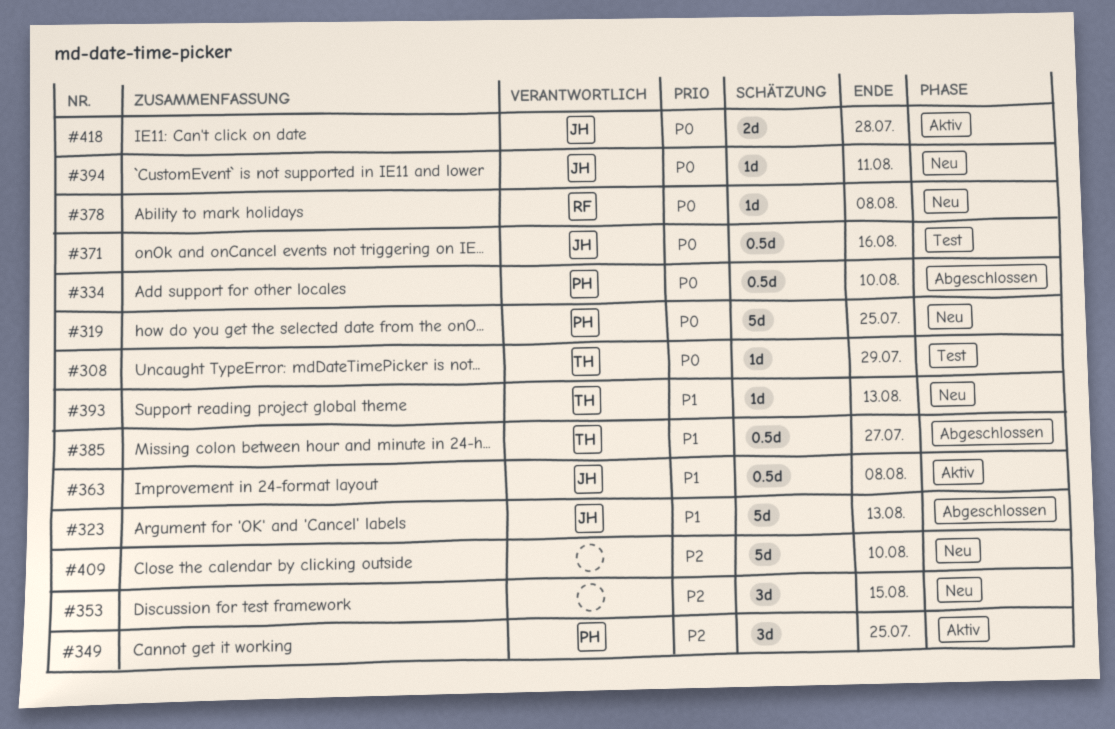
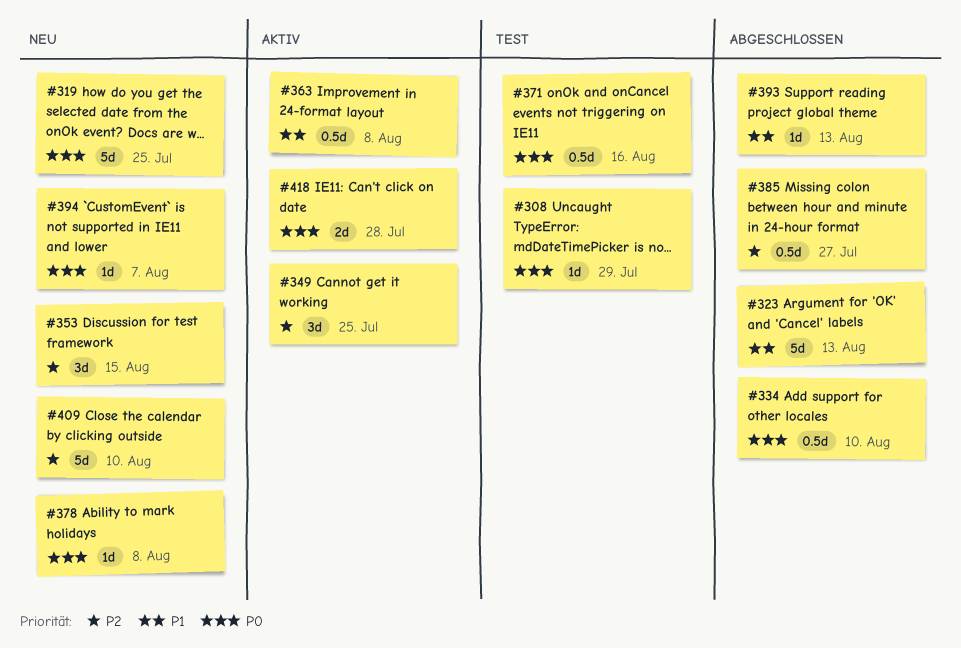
#385, priority: P1 -> P2
#393, status: Neu -> Abgeschlossen
#394, due: Aug 11 -> Aug 7

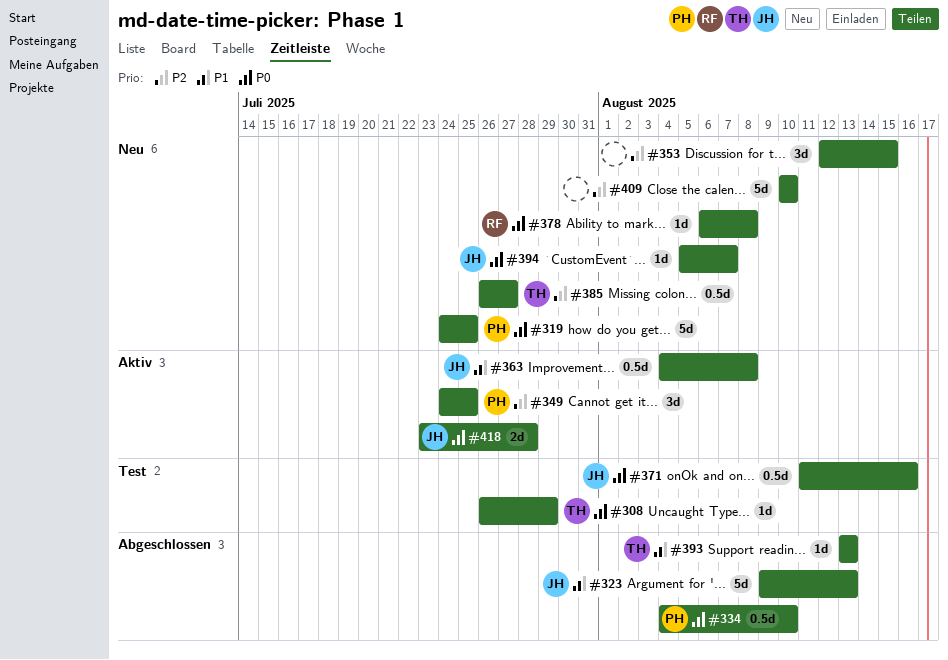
#385, status: Abgeschlossen -> Neu

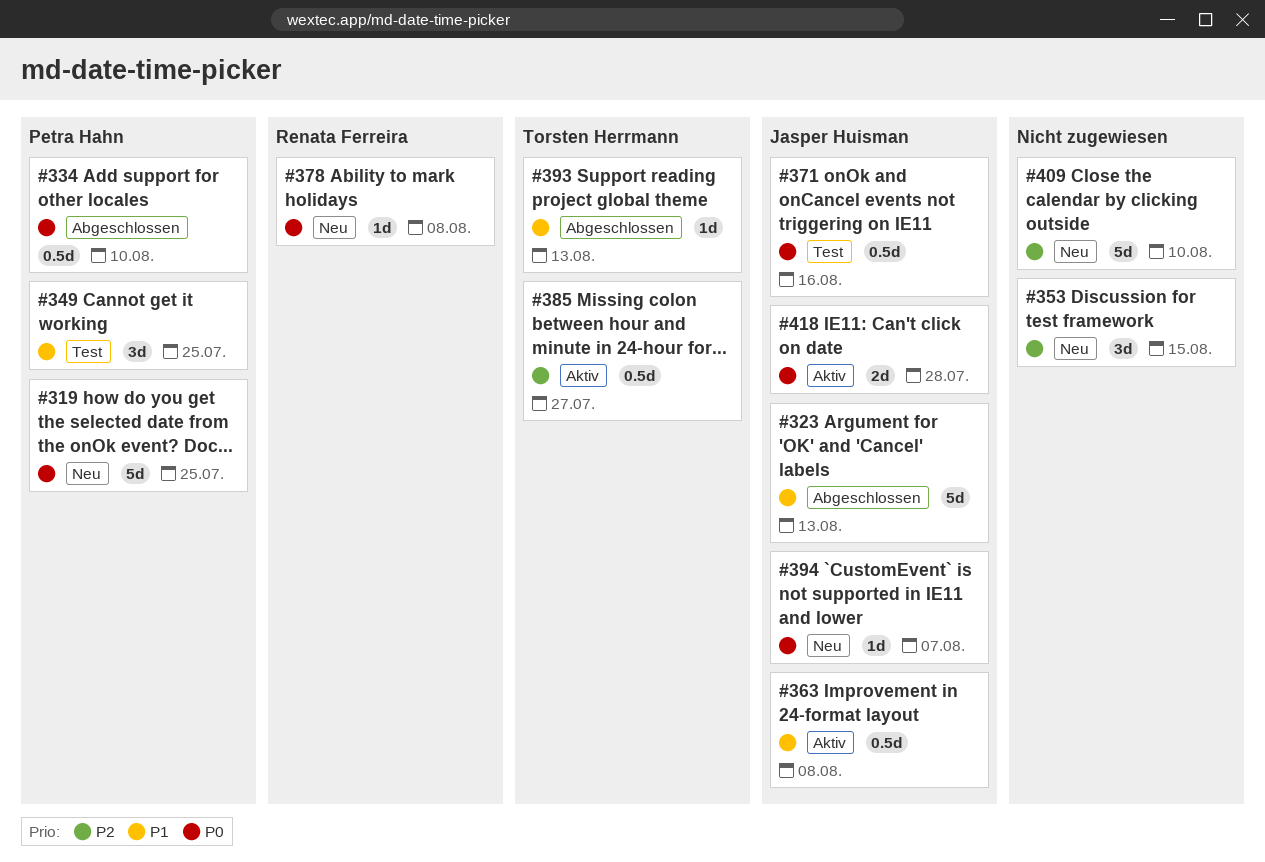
#308: present -> none
#349, status: Aktiv -> Test
#349, priority: P2 -> P1
#385, status: Neu -> Aktiv

